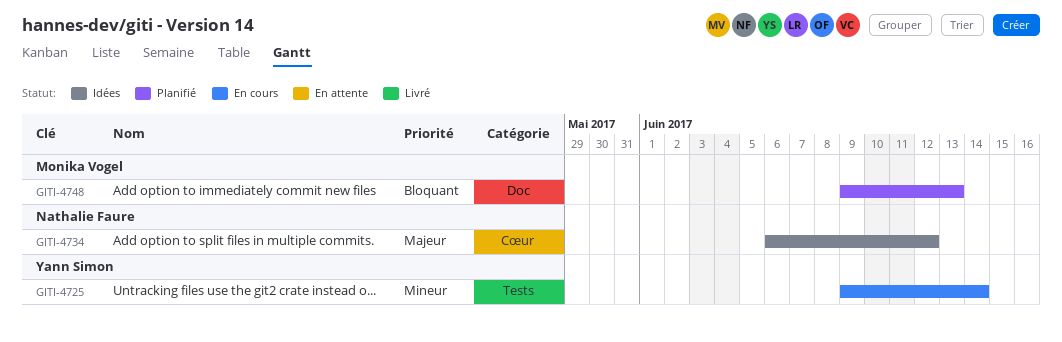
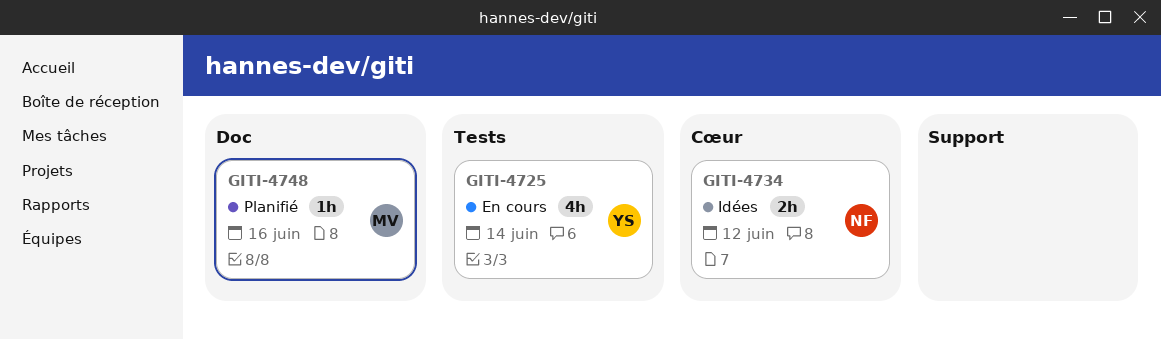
GITI-4748, due: Jun 13 -> Jun 16

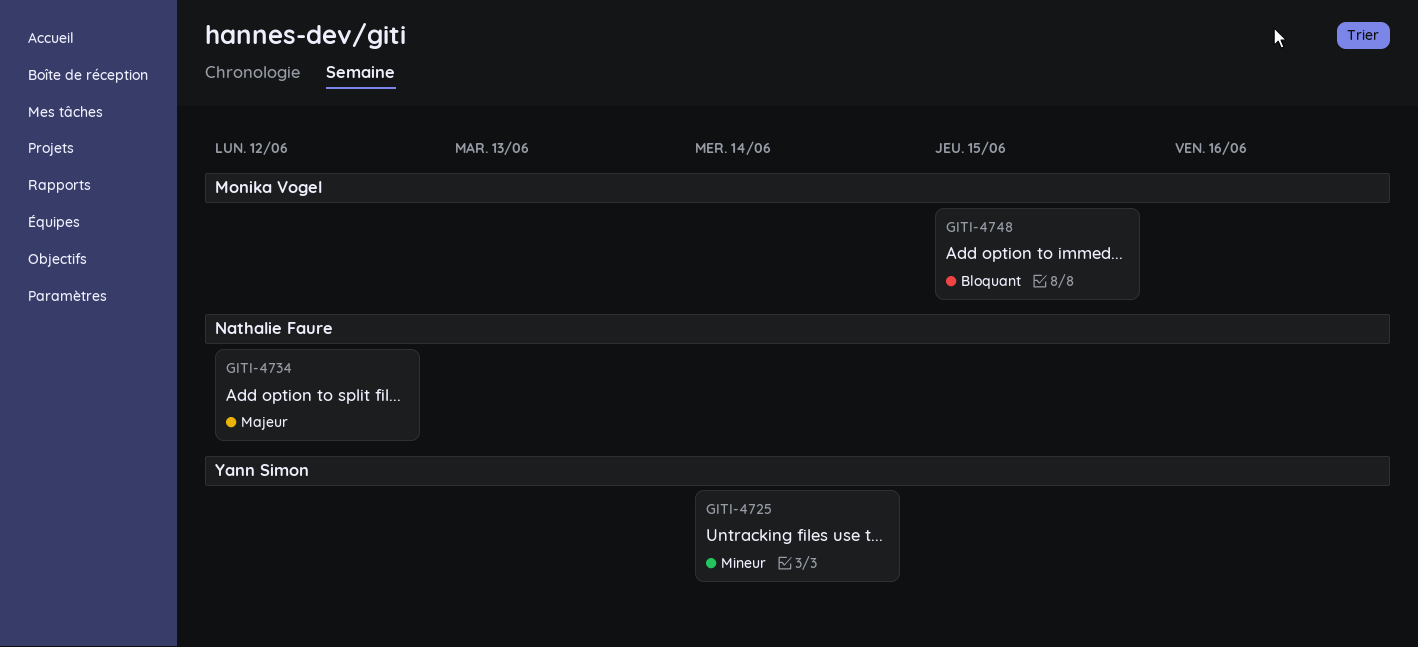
GITI-4748, due: Jun 16 -> Jun 15

